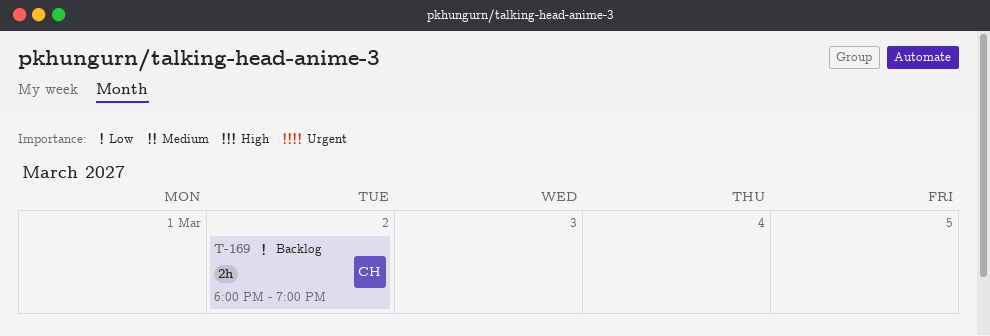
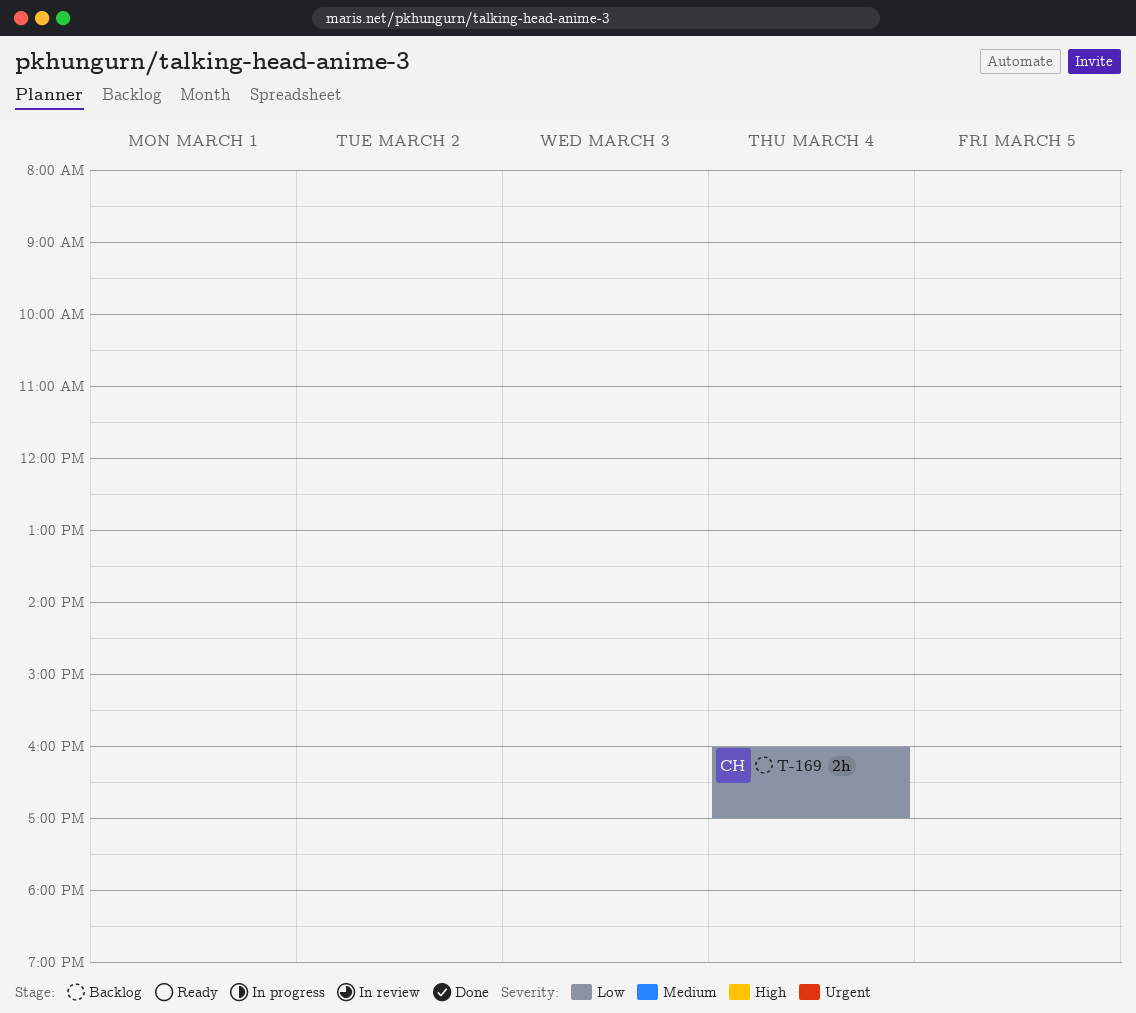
T-169, day: Mar 2 -> Mar 4
T-169, begins: 18:00 -> 16:00
T-169, ends: 19:00 -> 17:00

